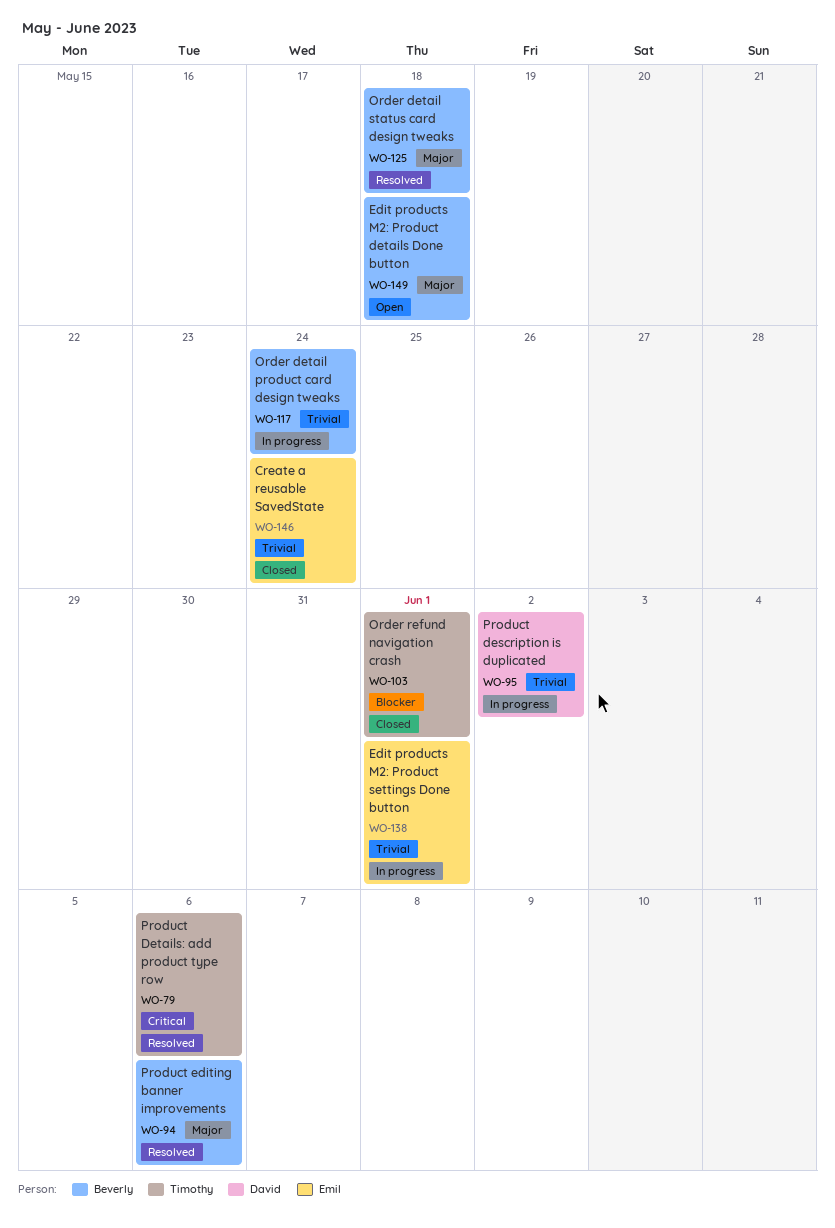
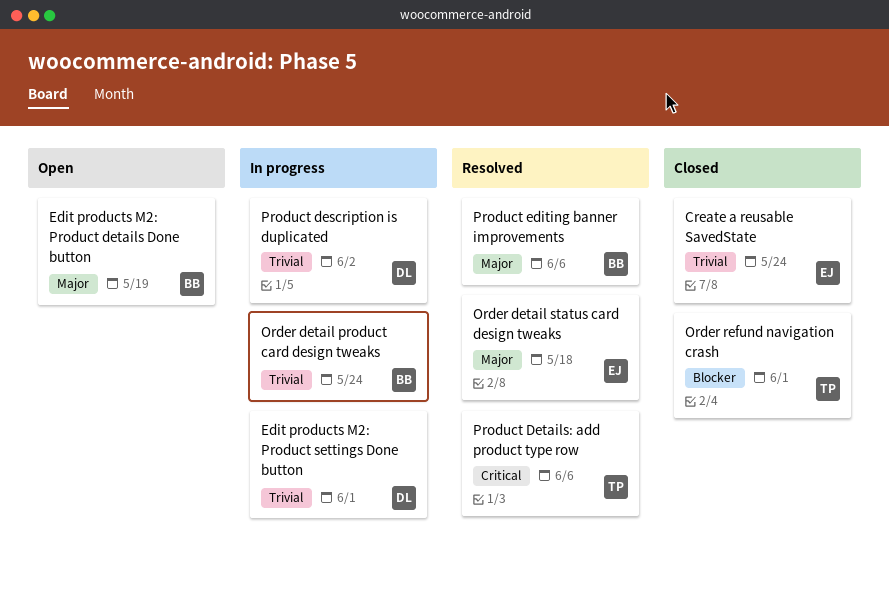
Edit products M2: Product details Done button, due: May 18 -> May 19
Edit products M2: Product settings Done button, owner: Emil -> David
Order detail status card design tweaks, owner: Beverly -> Emil

